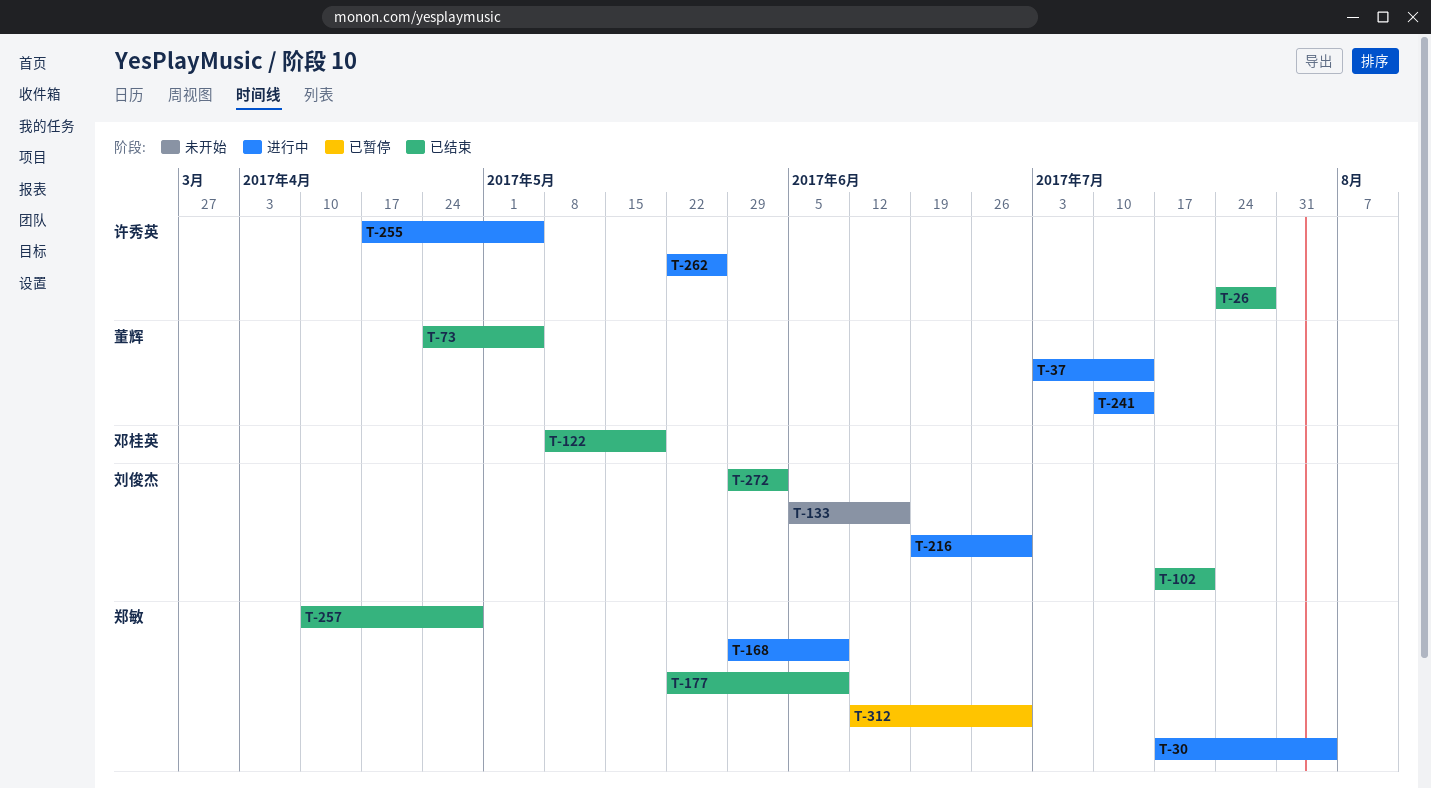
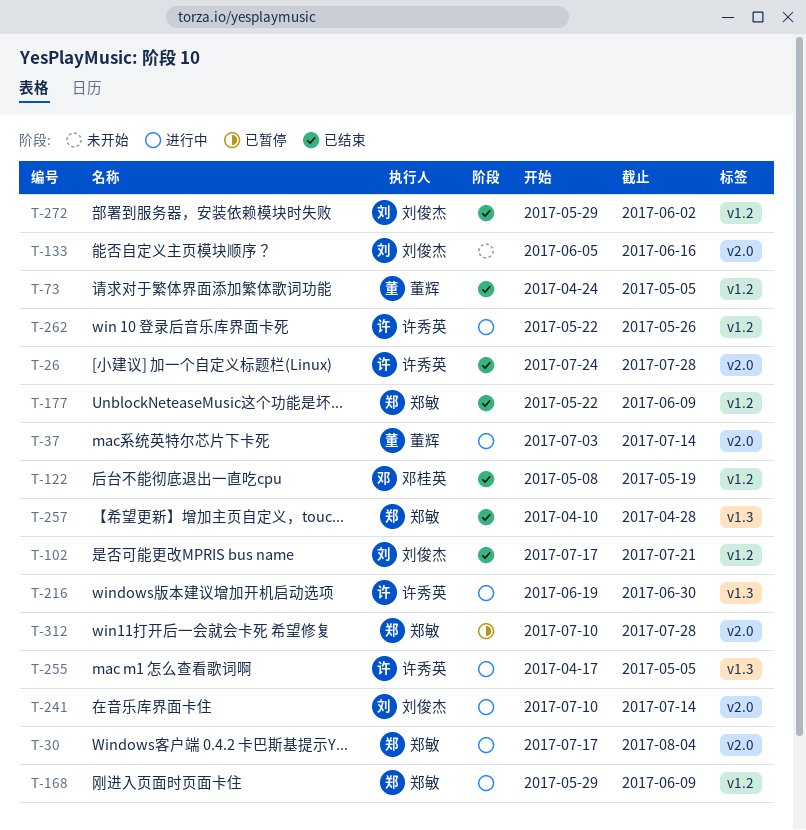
T-216, owner: 刘俊杰 -> 许秀英
T-241, owner: 董辉 -> 刘俊杰
T-312, start: Jun 12 -> Jul 10
T-312, due: Jun 30 -> Jul 28

